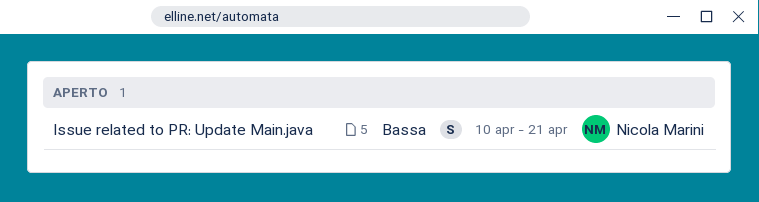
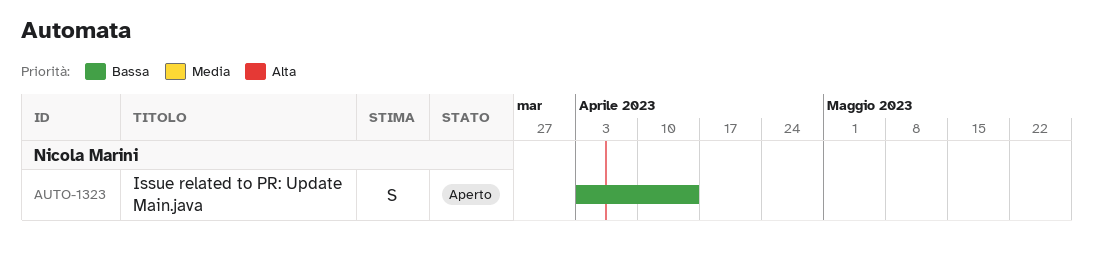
Issue related to PR: Update Main.java, start: Apr 10 -> Apr 3
Issue related to PR: Update Main.java, due: Apr 21 -> Apr 14

